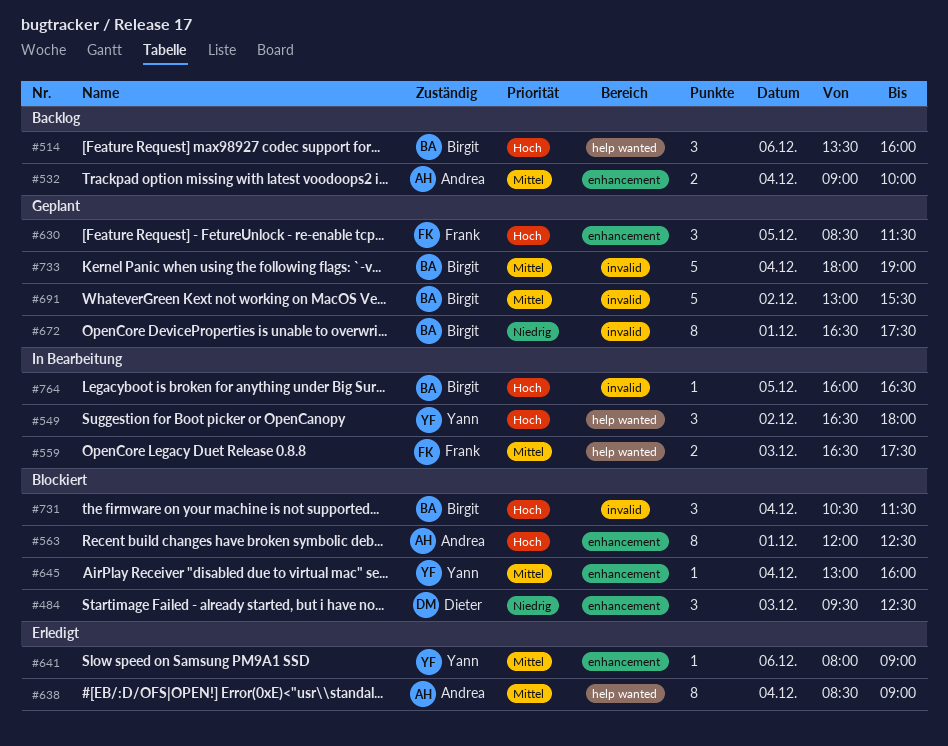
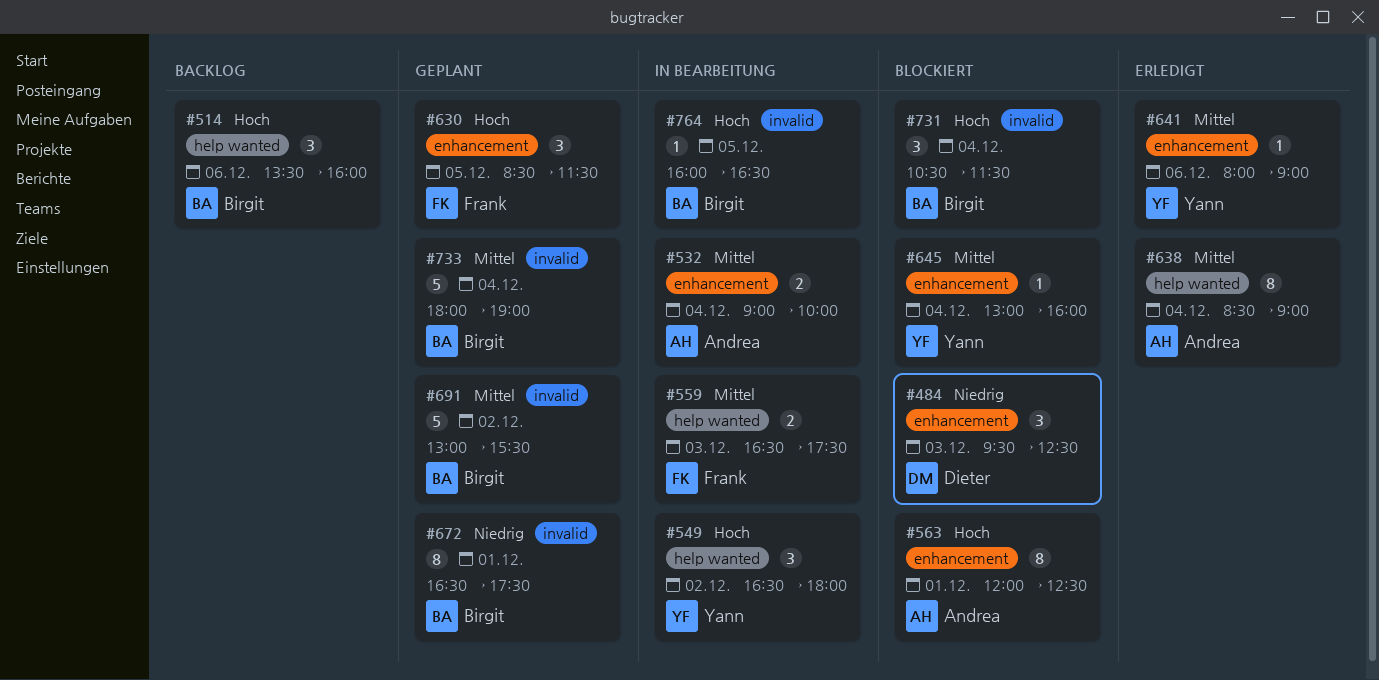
#532, status: Backlog -> In Bearbeitung

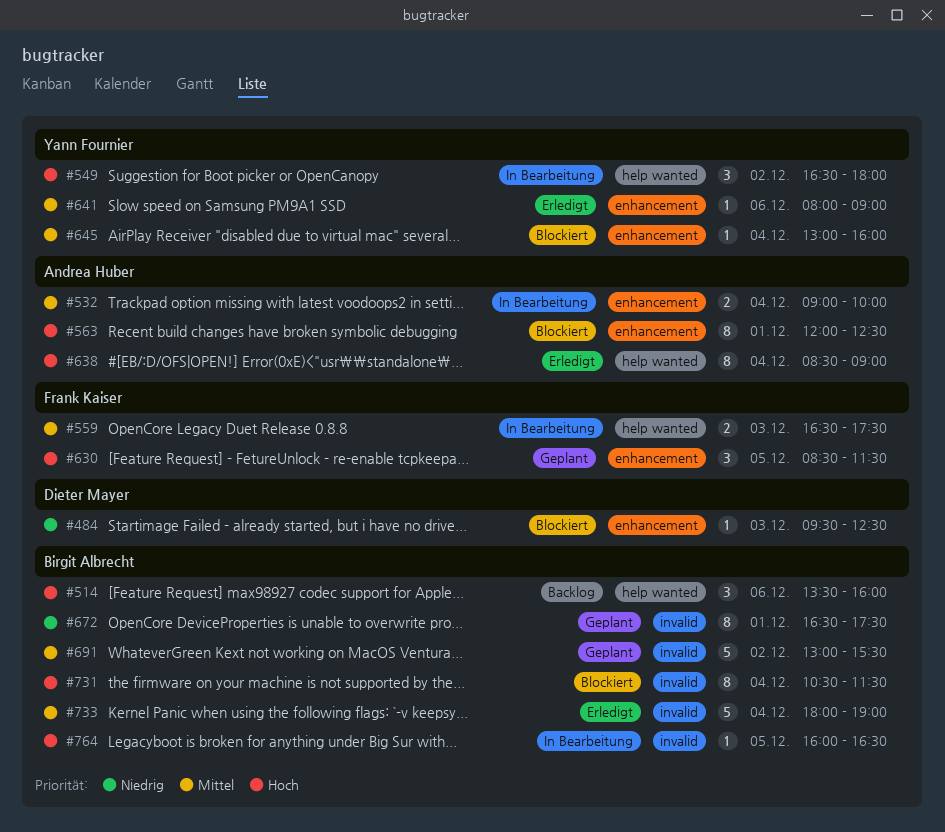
#484, estimate: 3 -> 1
#638, priority: Mittel -> Hoch
#731, estimate: 3 -> 8
#733, status: Geplant -> Erledigt

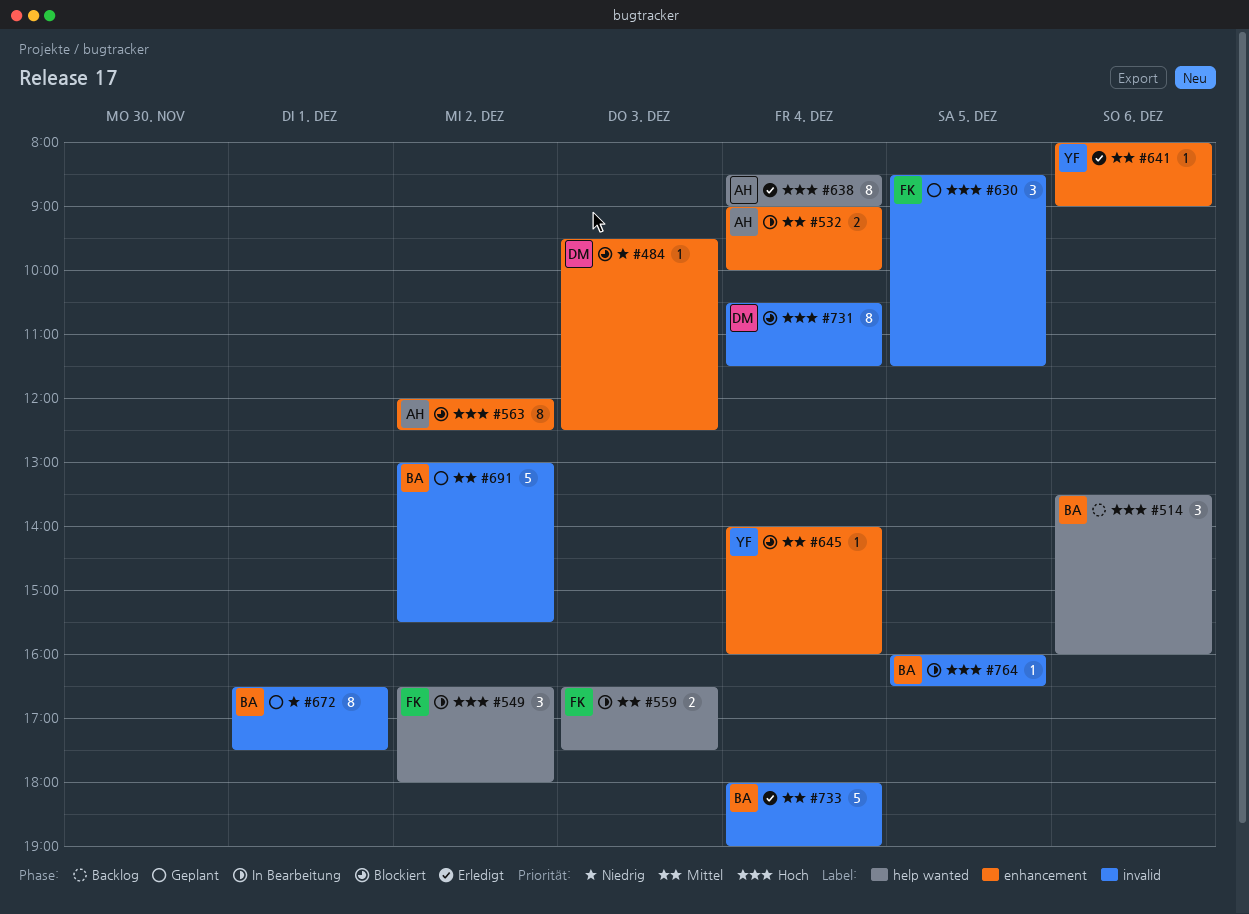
#549, owner: Yann Fournier -> Frank Kaiser
#563, day: Dec 1 -> Dec 2
#630, label: enhancement -> invalid
#645, begins: 13:00 -> 14:00
#731, owner: Birgit Albrecht -> Dieter Mayer

